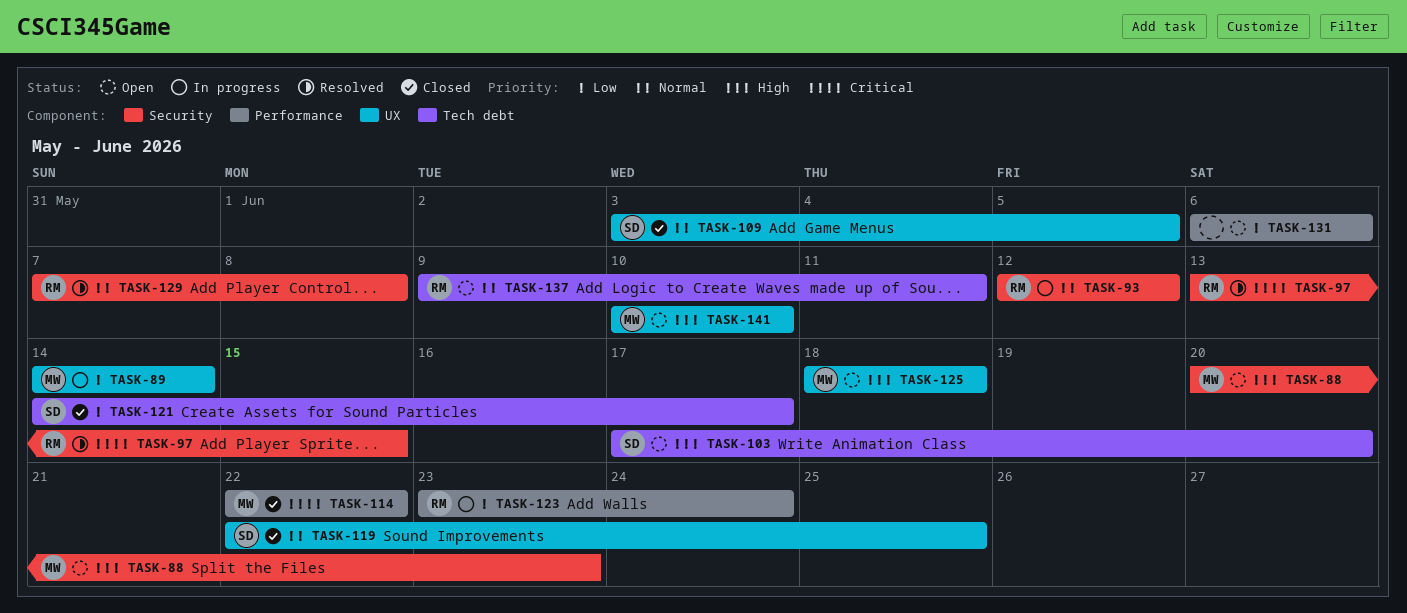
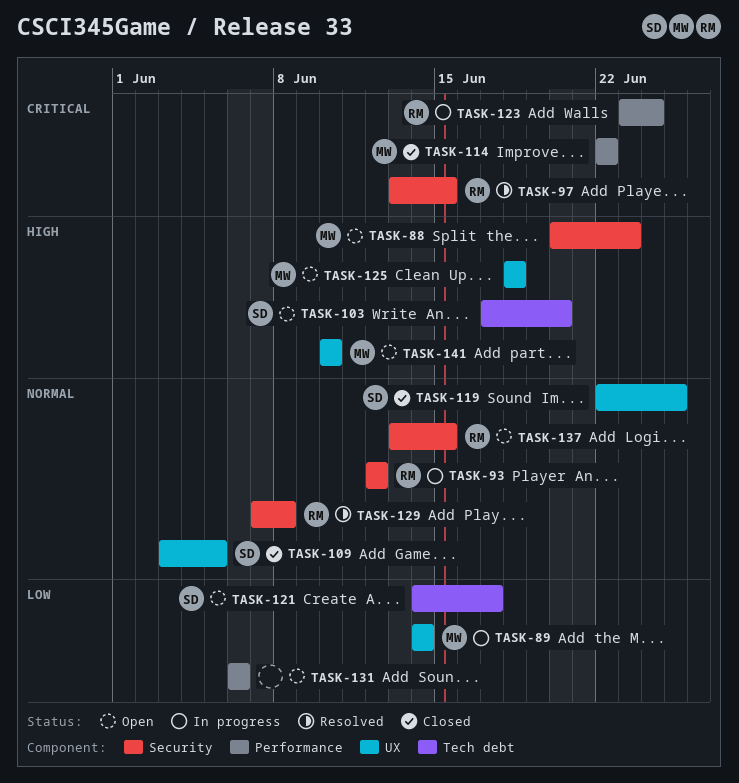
TASK-121, status: Closed -> Open
TASK-123, priority: Low -> Critical
TASK-137, label: Tech debt -> Security
TASK-137, start: Jun 9 -> Jun 13
TASK-137, due: Jun 11 -> Jun 15

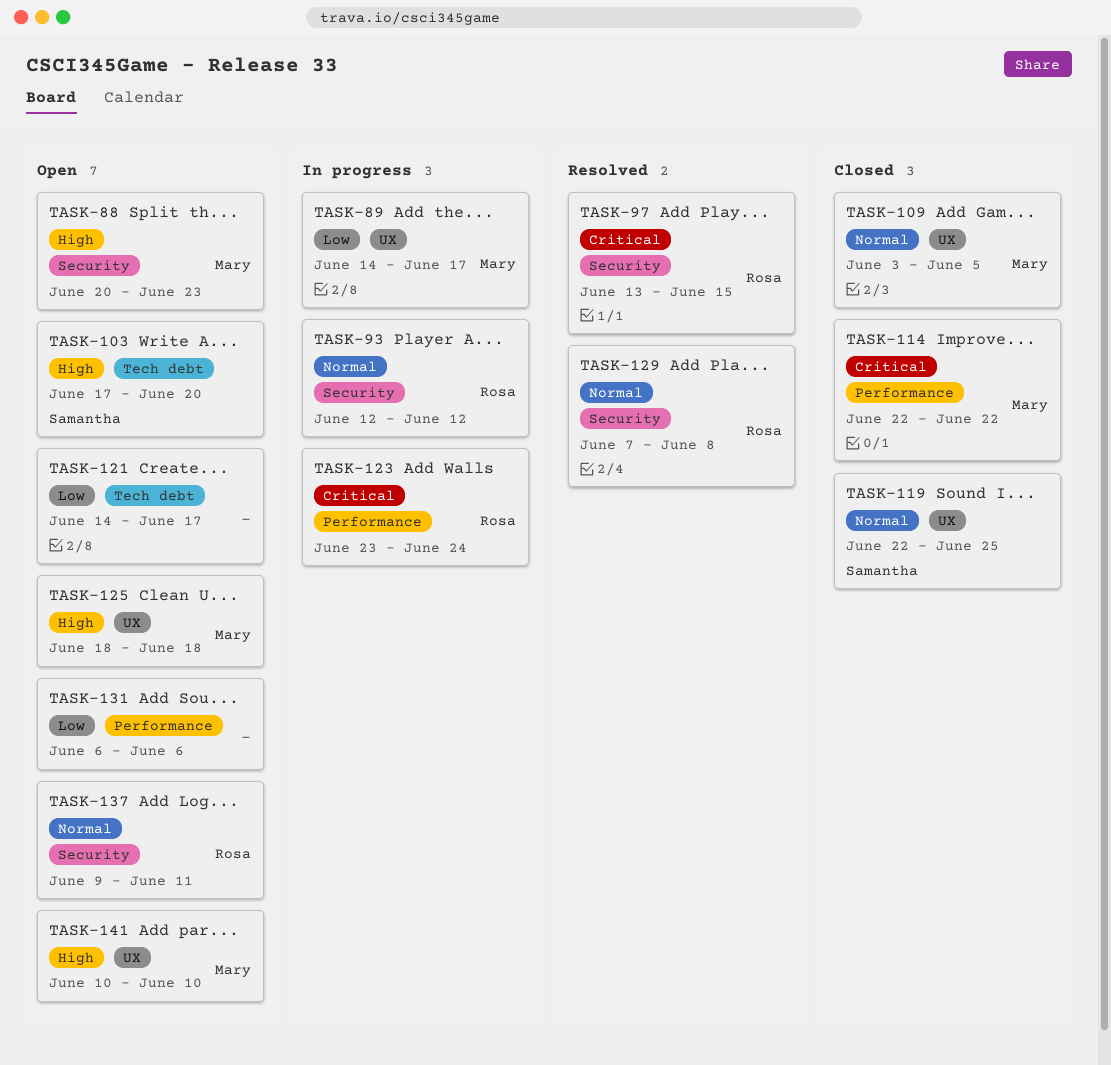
TASK-89, due: Jun 14 -> Jun 17
TASK-109, owner: Samantha -> Mary
TASK-121, owner: Samantha -> none
TASK-137, start: Jun 13 -> Jun 9
TASK-137, due: Jun 15 -> Jun 11

